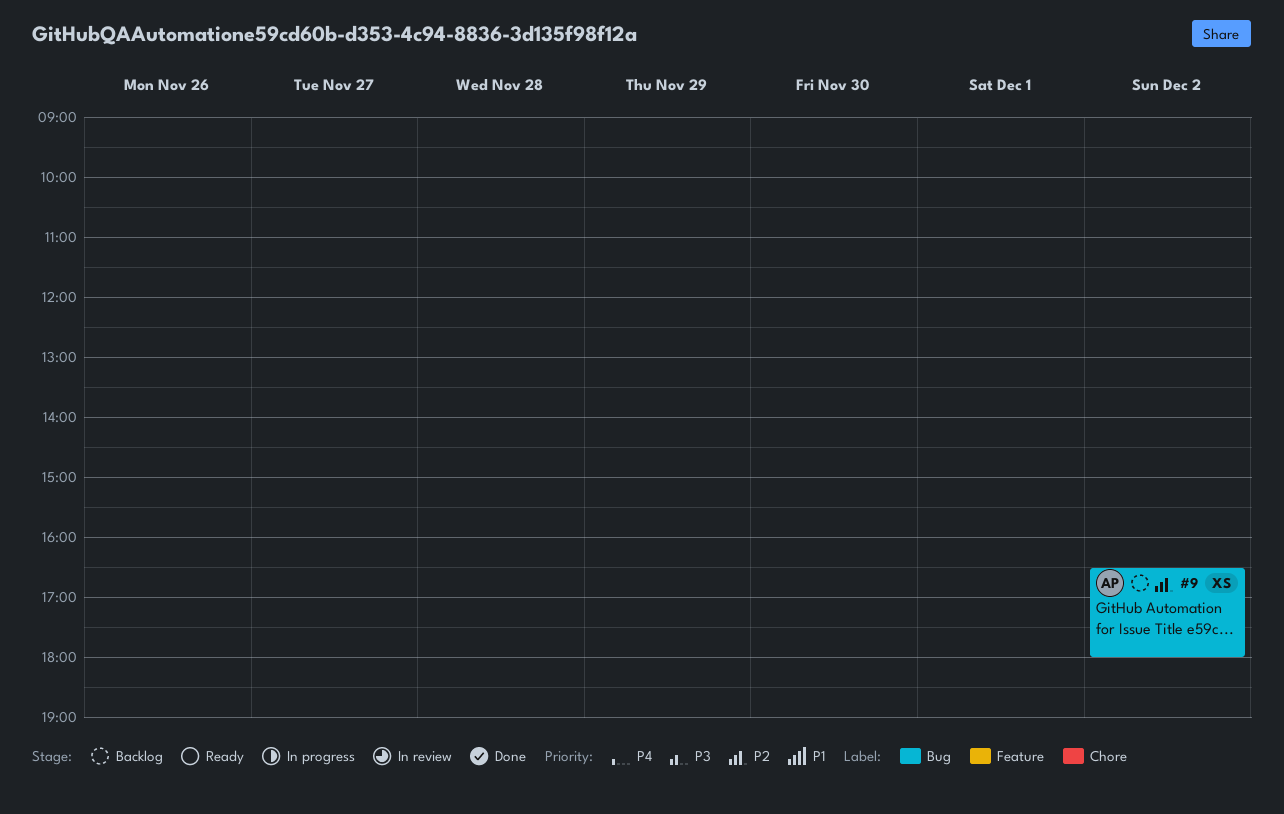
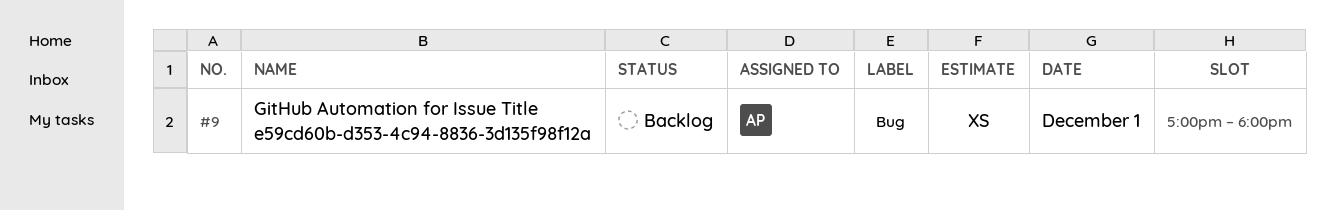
#9, day: Dec 2 -> Dec 1
#9, begins: 16:30 -> 17:00

